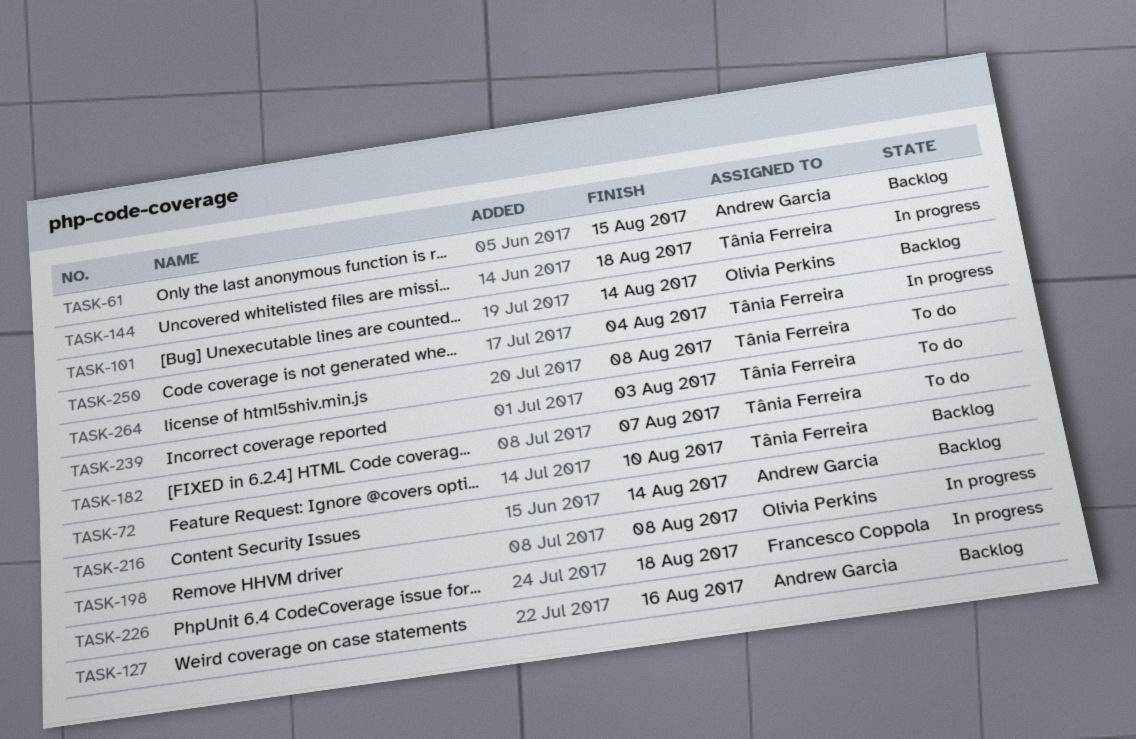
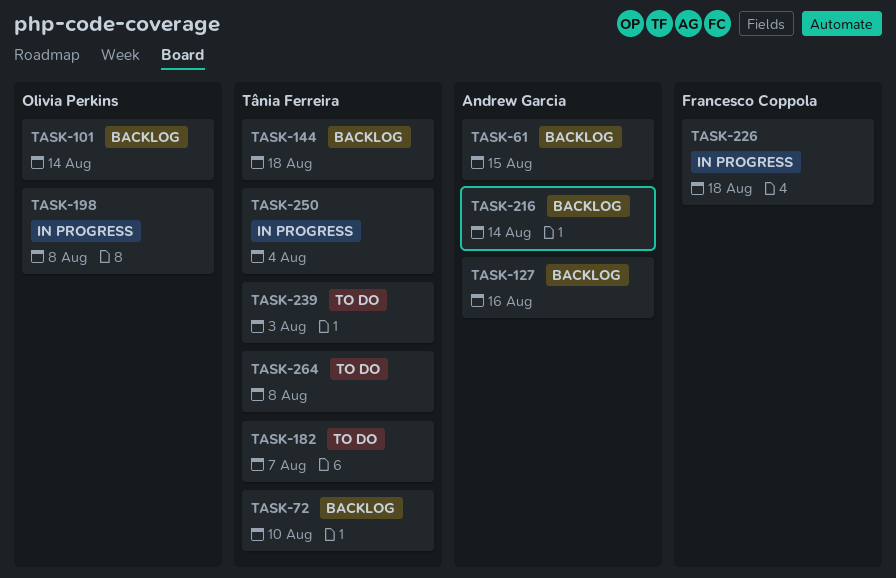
TASK-144, status: In progress -> Backlog

